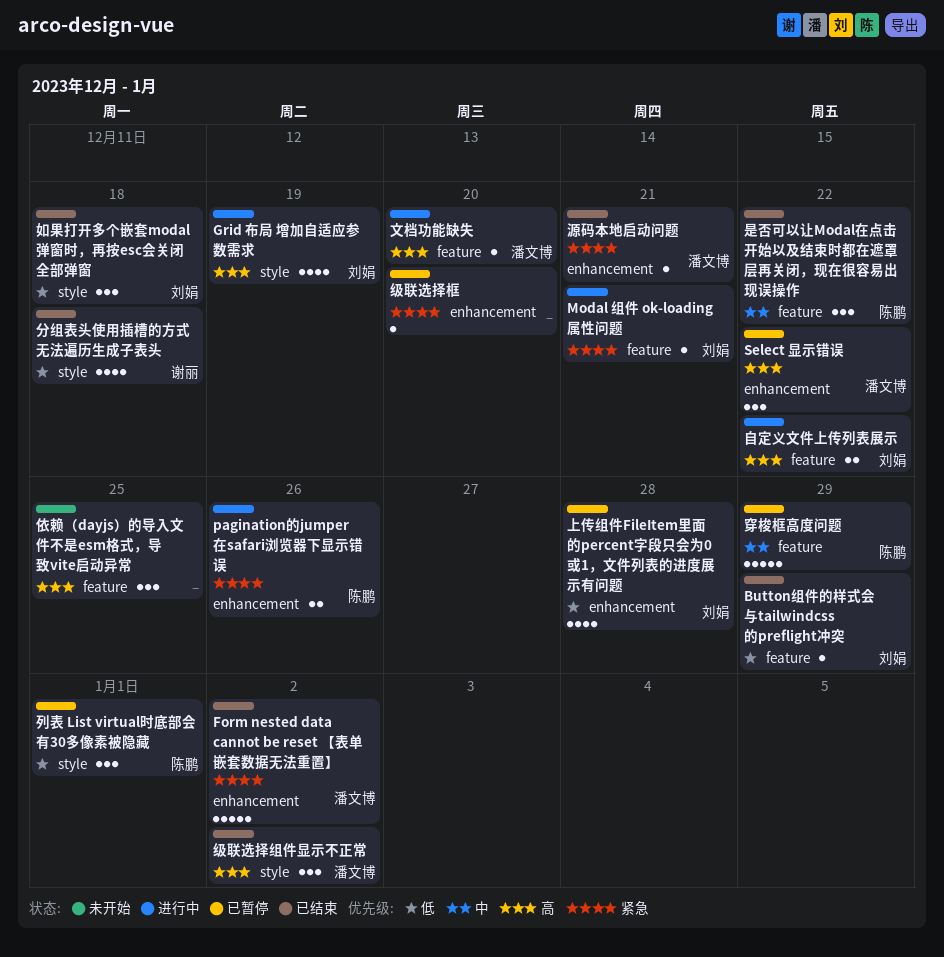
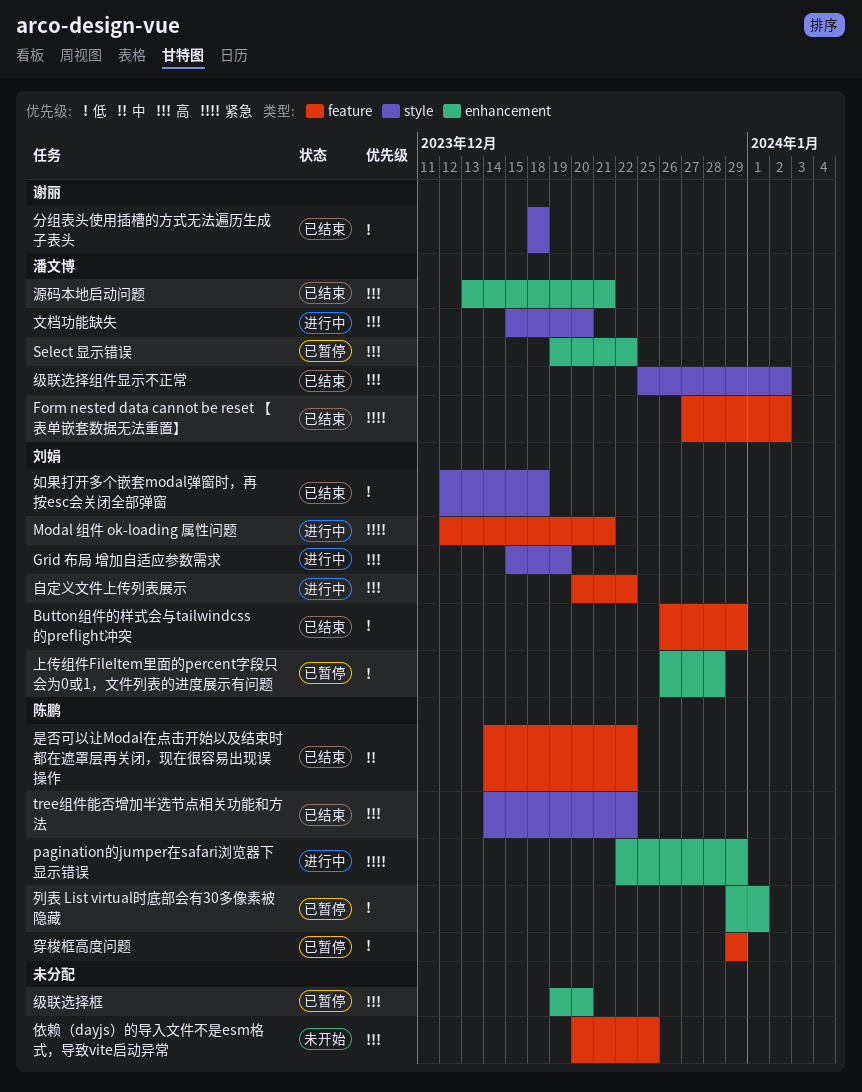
Form nested data cannot be reset 【表单嵌套数据无法重置】, label: enhancement -> feature
pagination的jumper在safari浏览器下显示错误, due: Dec 26 -> Dec 29
tree组件能否增加半选节点相关功能和方法: none -> present
列表 List virtual时底部会有30多像素被隐藏, label: style -> enhancement
文档功能缺失, label: feature -> style
源码本地启动问题, priority: 紧急 -> 高
穿梭框高度问题, priority: 中 -> 低
级联选择框, priority: 紧急 -> 高

